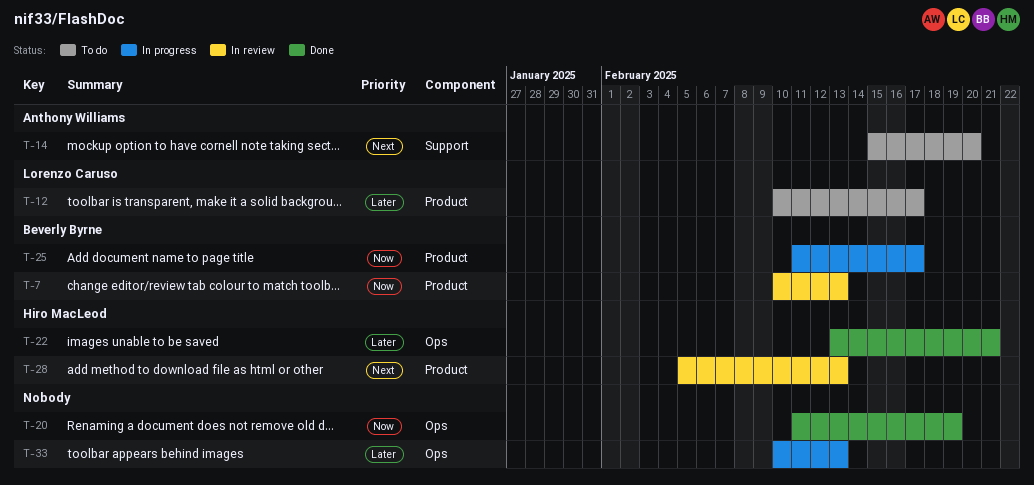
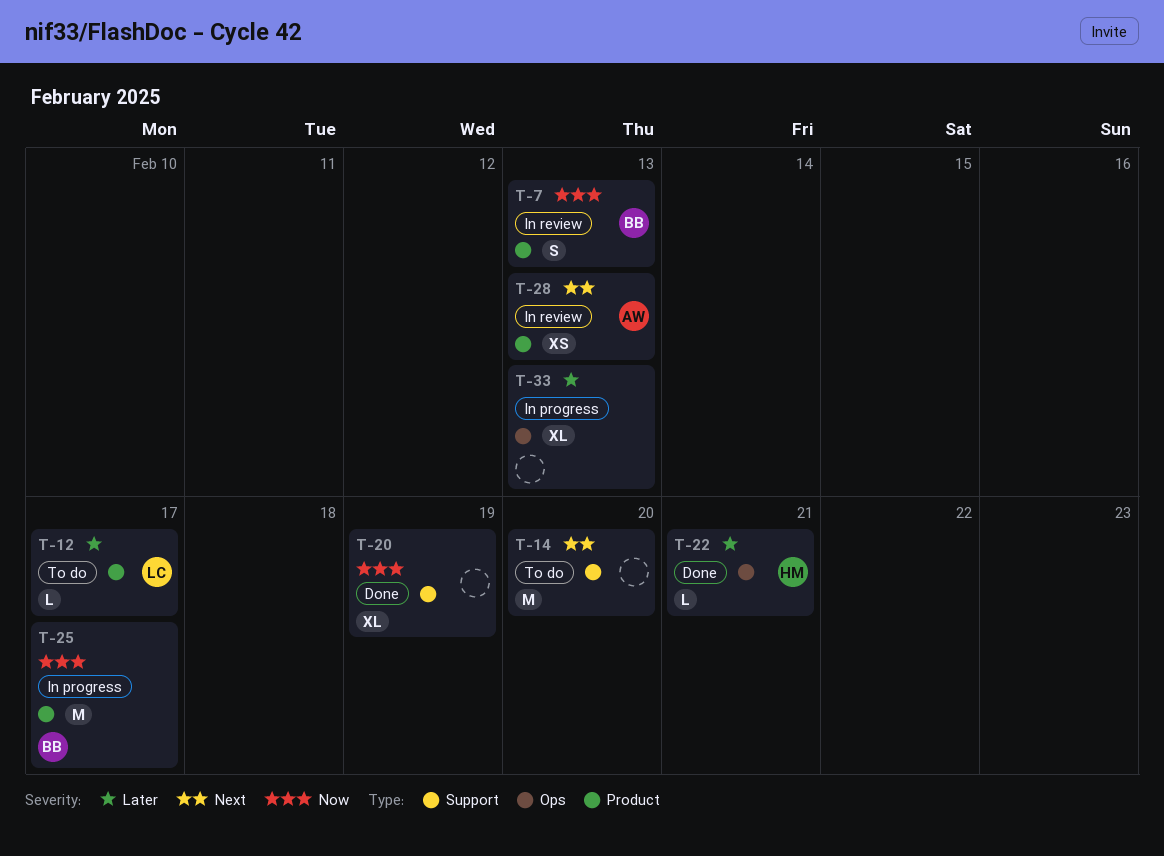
T-14, owner: Anthony Williams -> none
T-20, label: Ops -> Support
T-28, owner: Hiro MacLeod -> Anthony Williams

